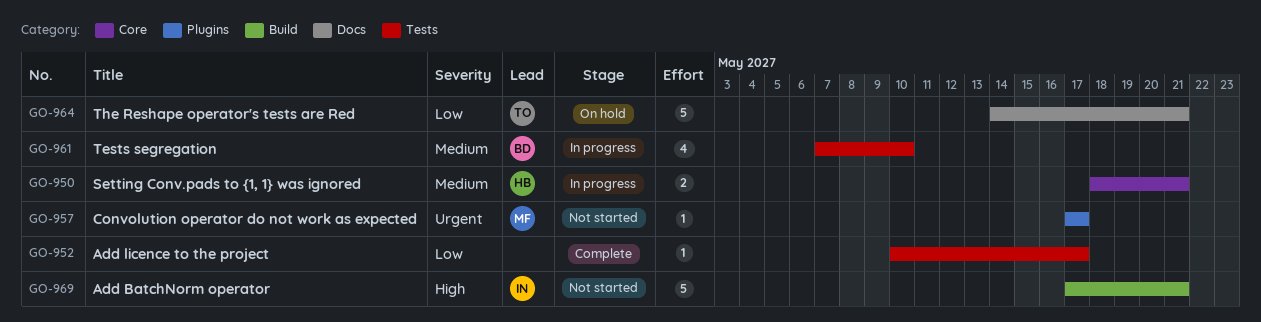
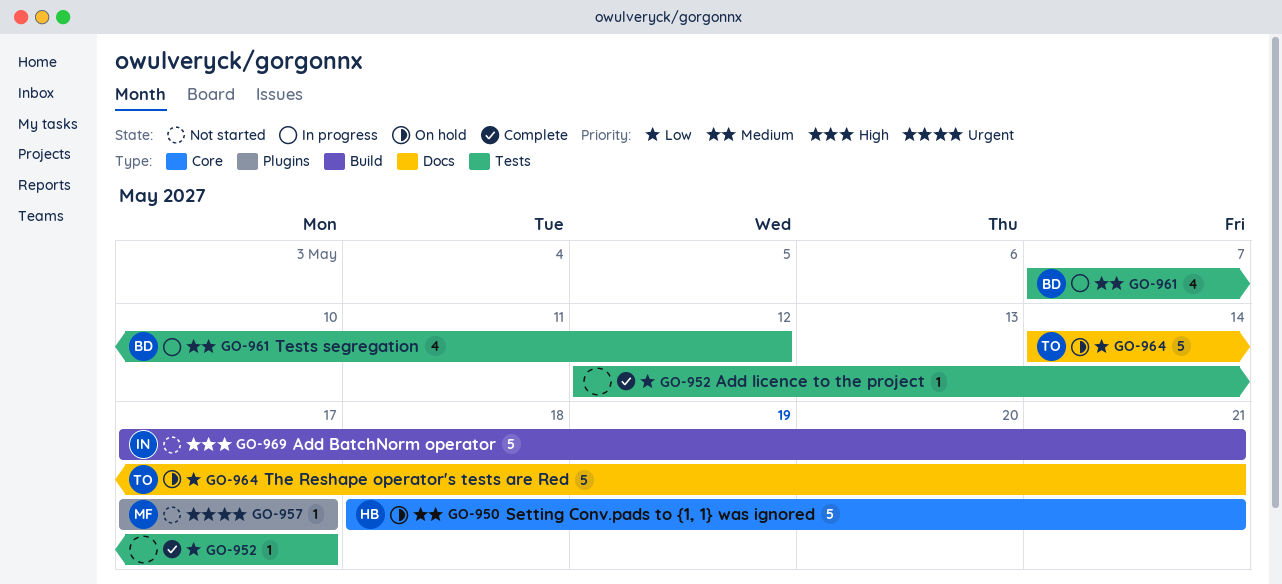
GO-950, status: In progress -> On hold
GO-950, estimate: 2 -> 5
GO-952, start: May 10 -> May 12
GO-961, due: May 10 -> May 12

